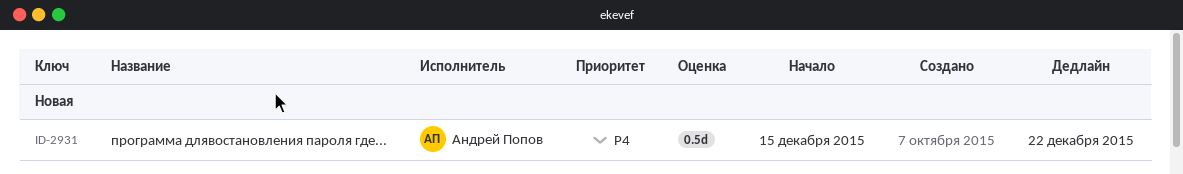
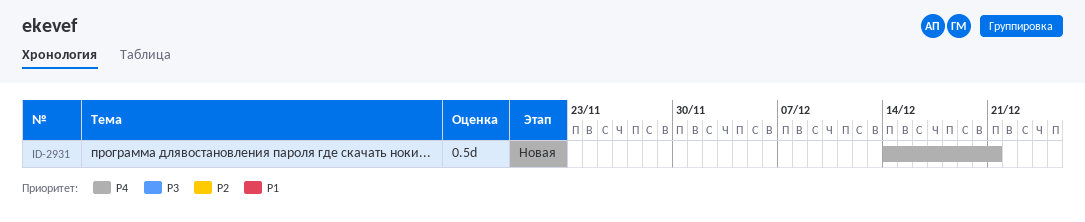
ID-2931, start: Dec 15 -> Dec 14
ID-2931, due: Dec 22 -> Dec 21

